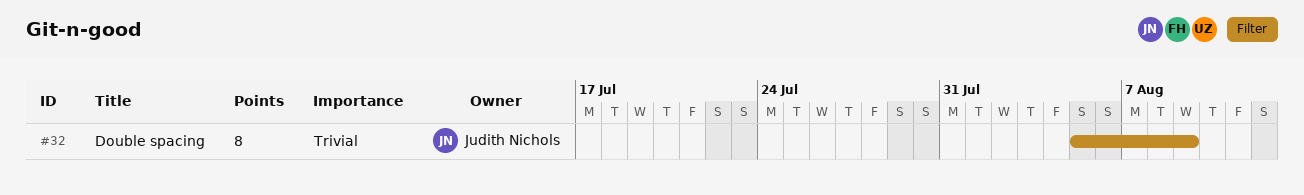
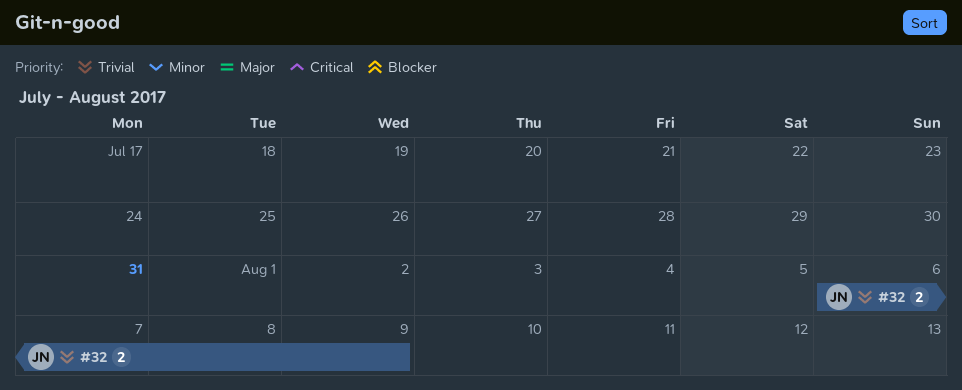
#32, estimate: 8 -> 2
#32, start: Aug 5 -> Aug 6

